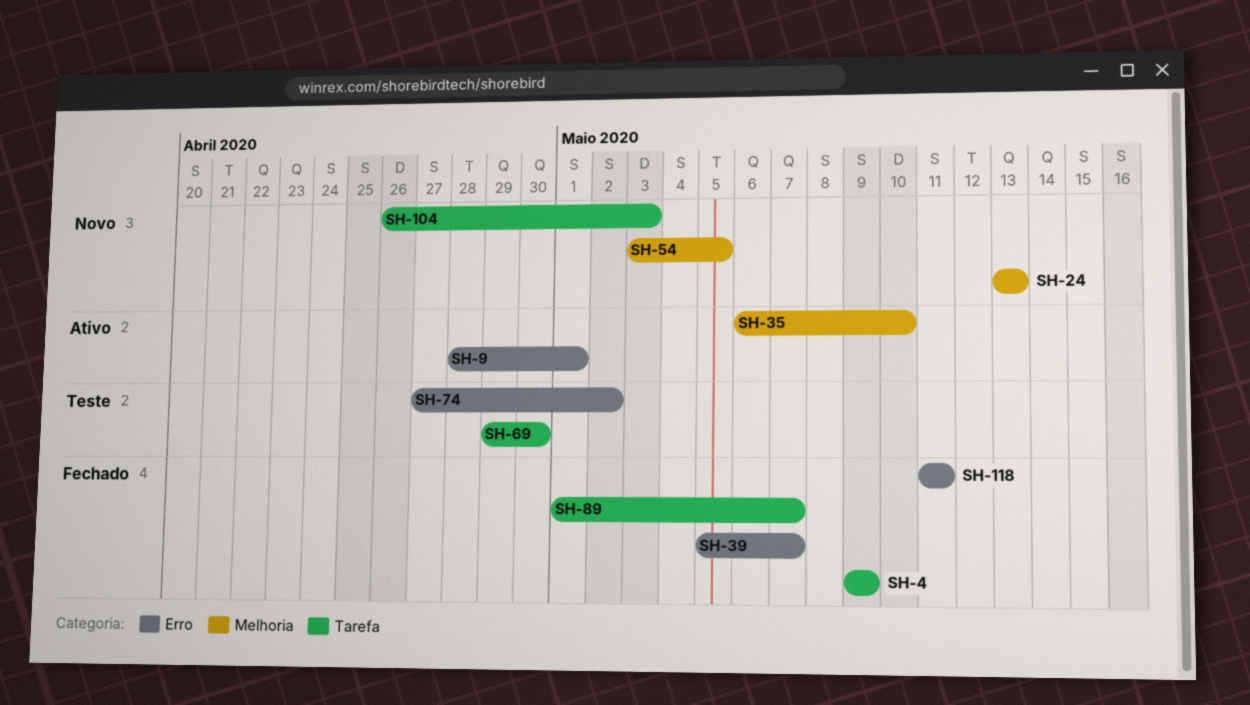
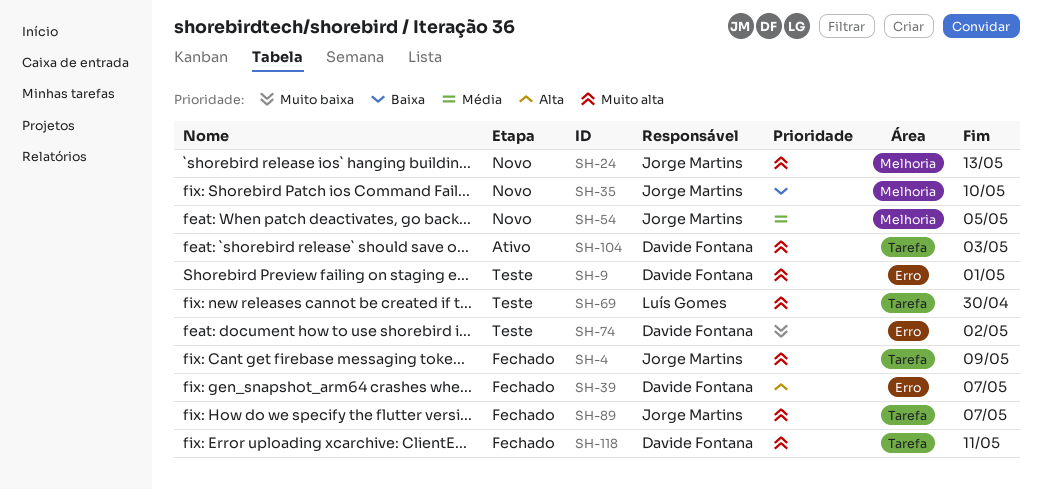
SH-9, status: Ativo -> Teste
SH-35, status: Ativo -> Novo
SH-104, status: Novo -> Ativo
SH-118, label: Erro -> Tarefa

